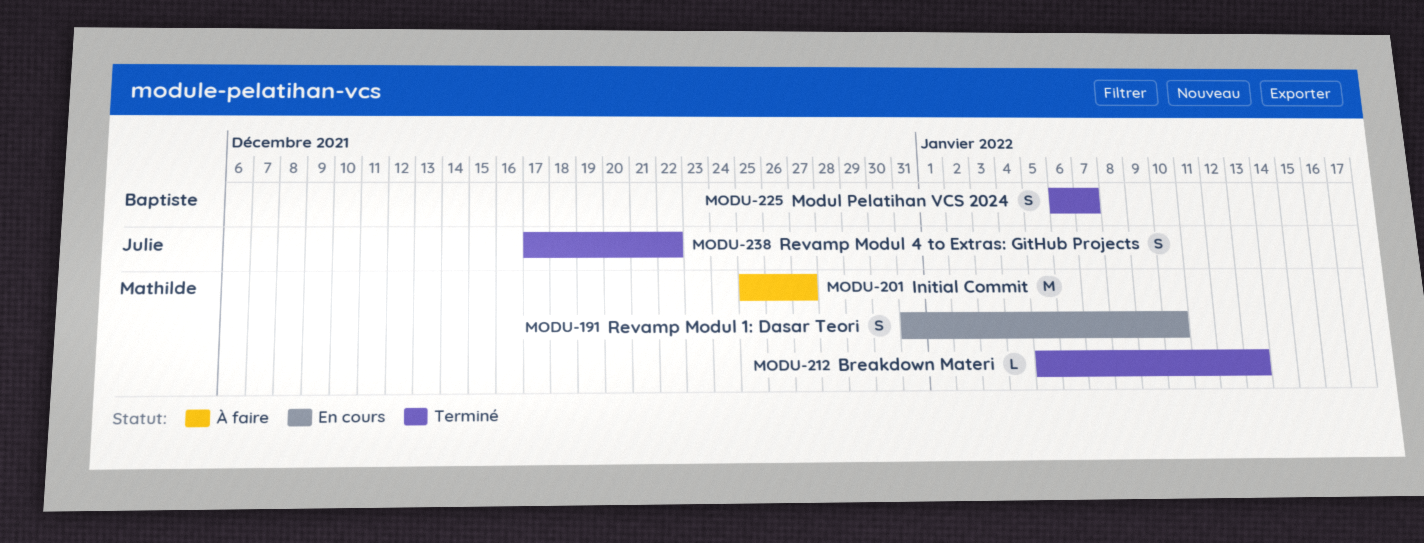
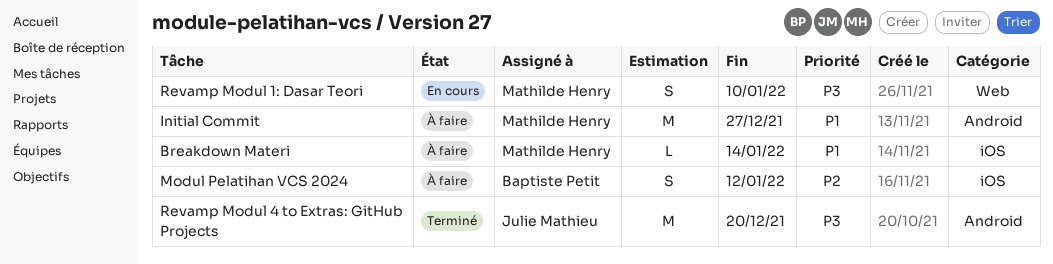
Breakdown Materi, status: Terminé -> À faire
Breakdown Materi, due: Jan 13 -> Jan 14
Modul Pelatihan VCS 2024, status: Terminé -> À faire
Modul Pelatihan VCS 2024, due: Jan 7 -> Jan 12
Revamp Modul 4 to Extras: GitHub Projects, estimate: S -> M
Revamp Modul 4 to Extras: GitHub Projects, due: Dec 22 -> Dec 20

